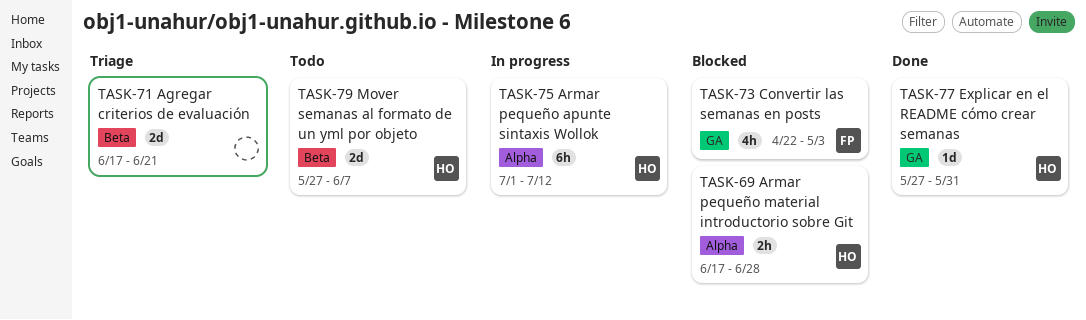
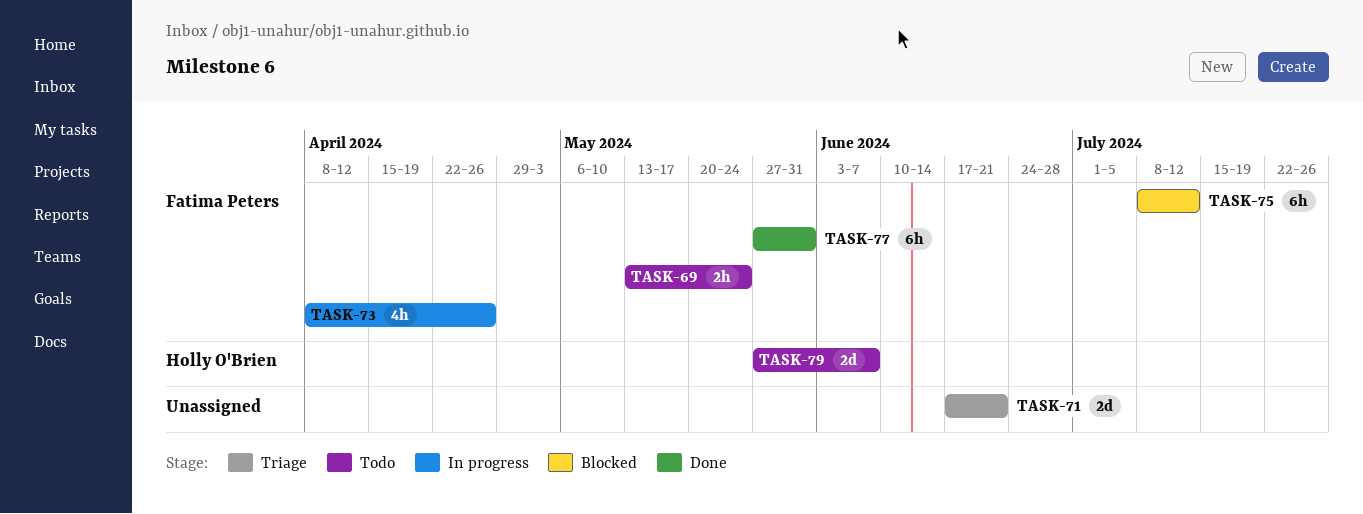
TASK-69, status: Blocked -> Todo
TASK-69, owner: Holly O'Brien -> Fatima Peters
TASK-69, start: Jun 17 -> May 13
TASK-69, due: Jun 28 -> May 24
TASK-73, status: Blocked -> In progress
TASK-73, start: Apr 22 -> Apr 8
TASK-73, due: May 3 -> Apr 26
TASK-75, status: In progress -> Blocked
TASK-75, owner: Holly O'Brien -> Fatima Peters
TASK-75, start: Jul 1 -> Jul 8
TASK-77, owner: Holly O'Brien -> Fatima Peters
TASK-77, estimate: 1d -> 6h

